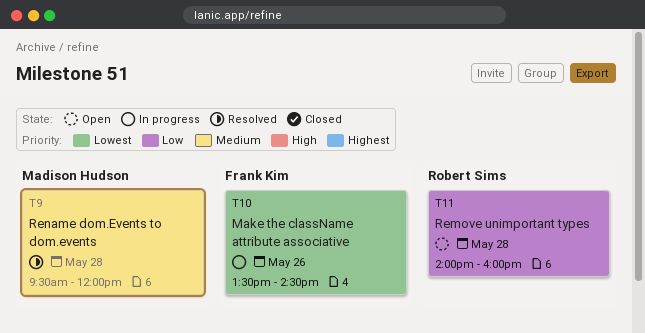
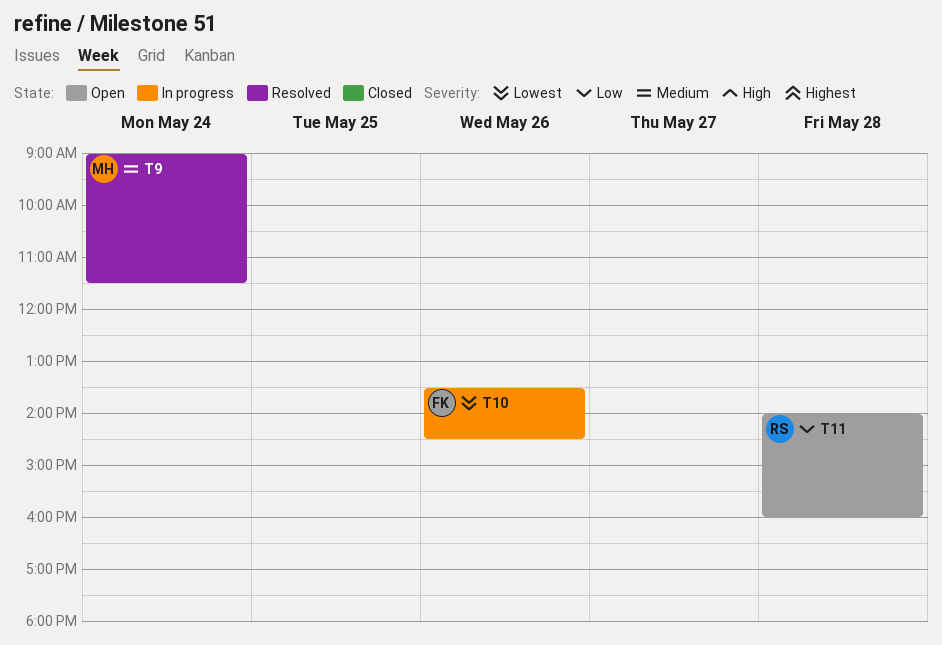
T9, day: May 28 -> May 24
T9, begins: 09:30 -> 09:00
T9, ends: 12:00 -> 11:30

